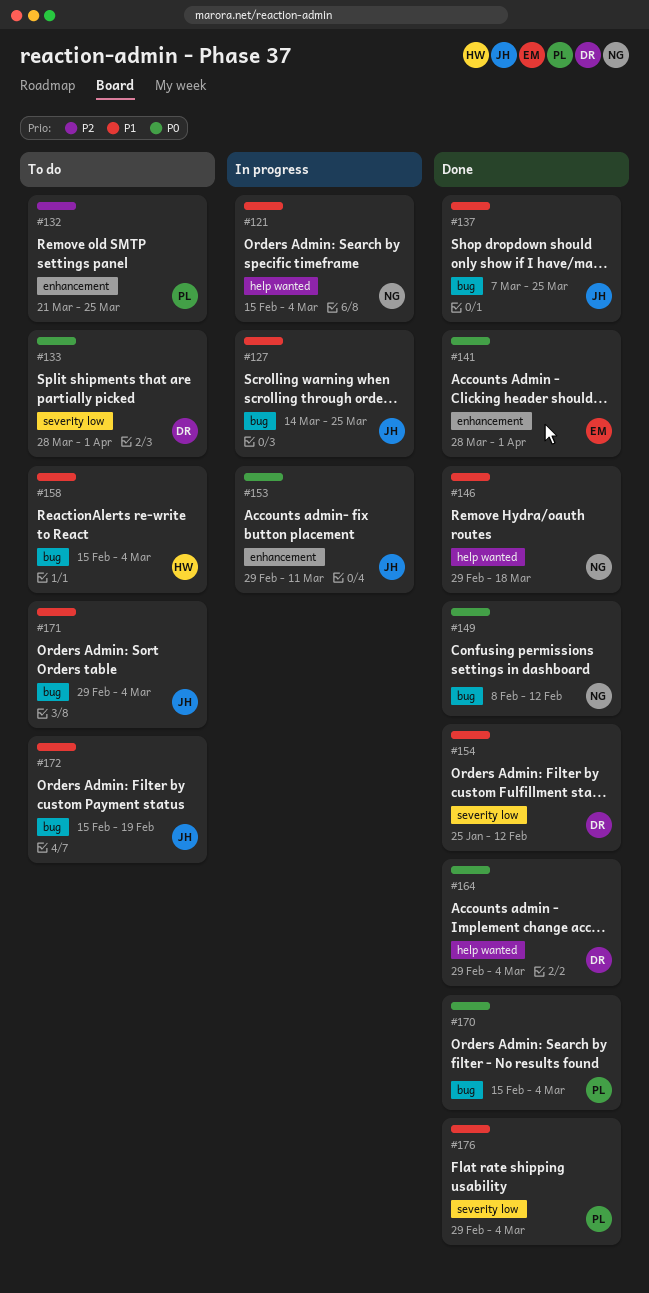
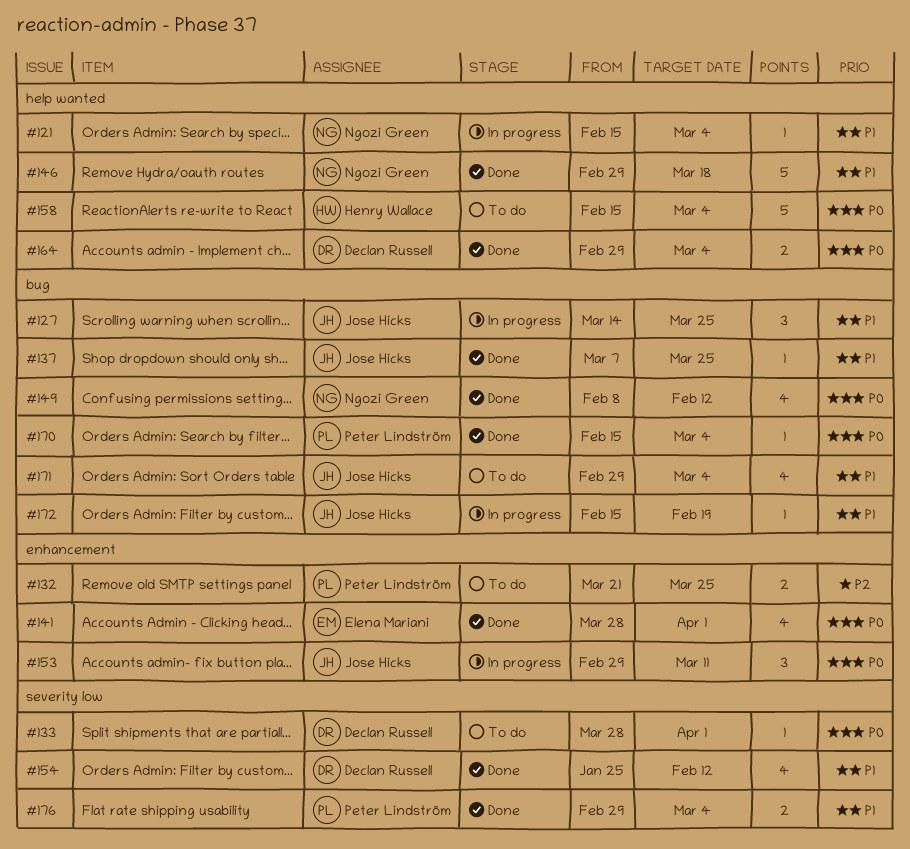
#158, priority: P1 -> P0
#158, label: bug -> help wanted
#172, status: To do -> In progress

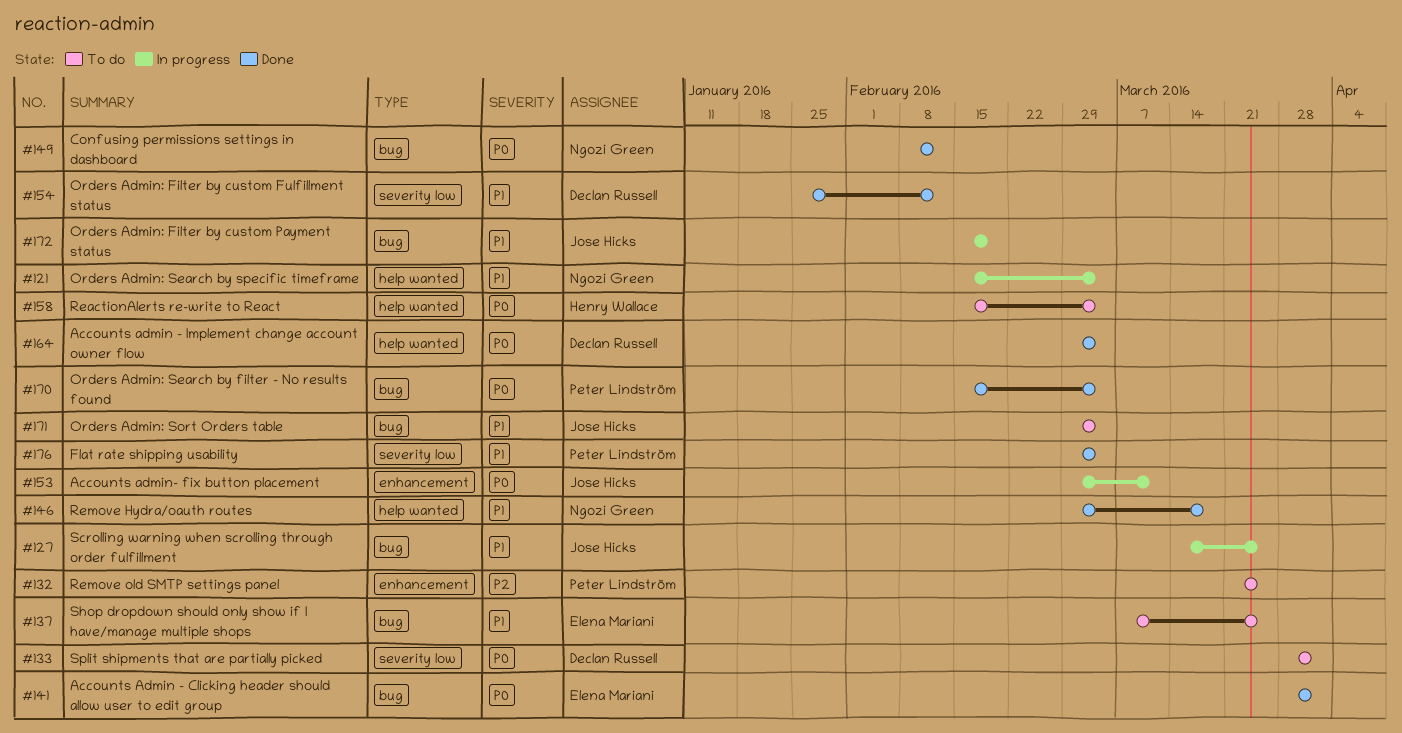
#137, status: Done -> To do
#137, owner: Jose Hicks -> Elena Mariani
#141, label: enhancement -> bug

